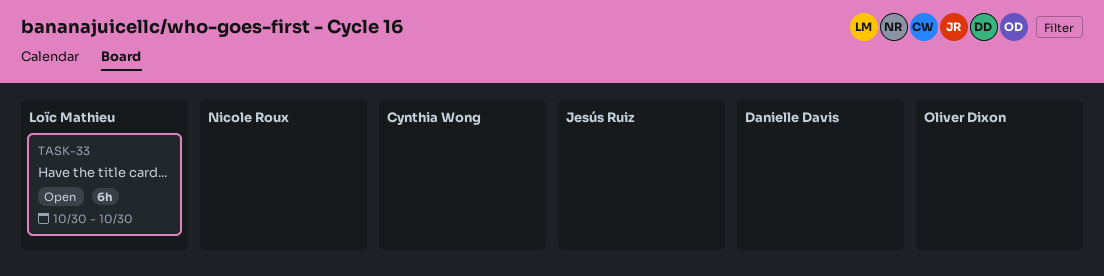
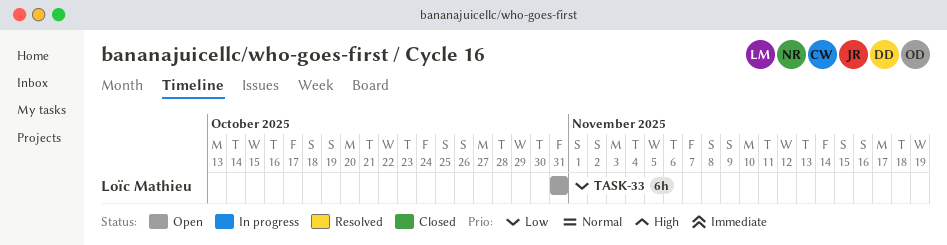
TASK-33, start: Oct 30 -> Oct 31
TASK-33, due: Oct 30 -> Oct 31

